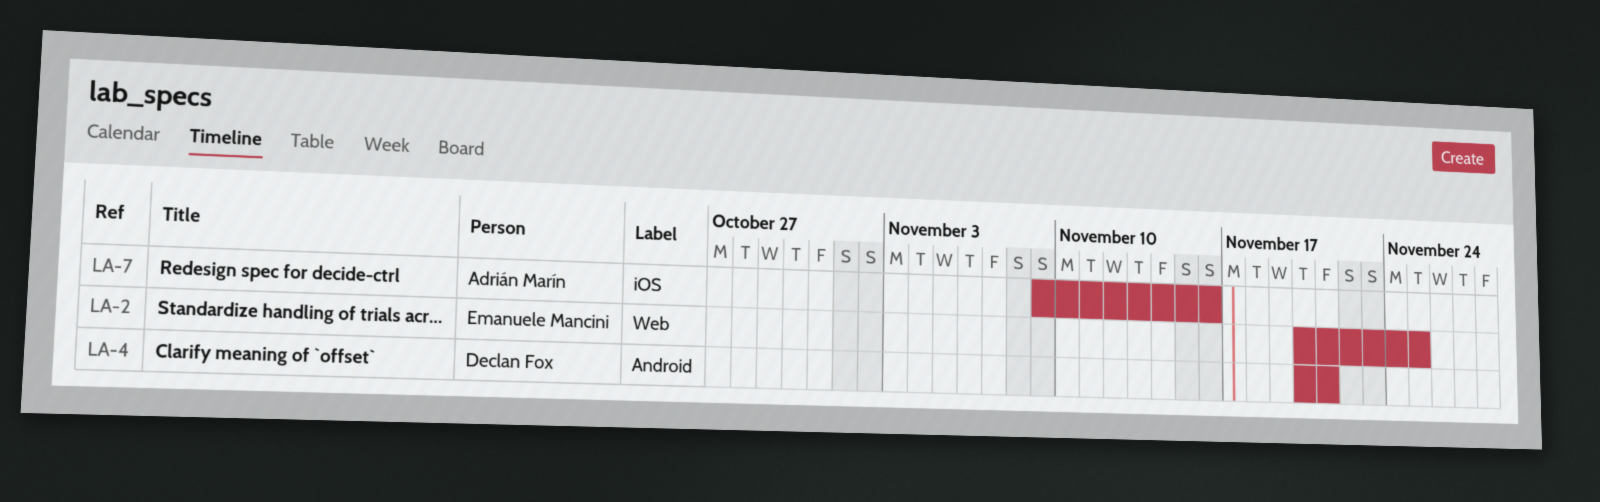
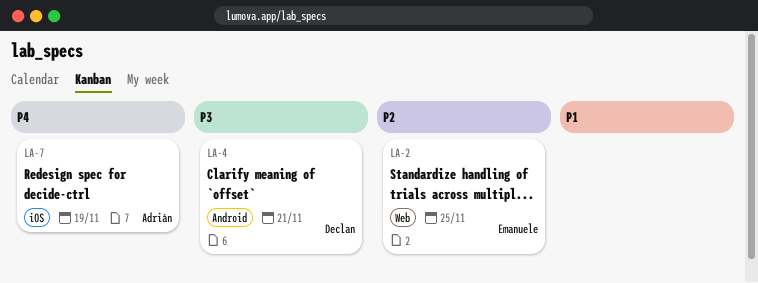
LA-7, due: Nov 16 -> Nov 19

